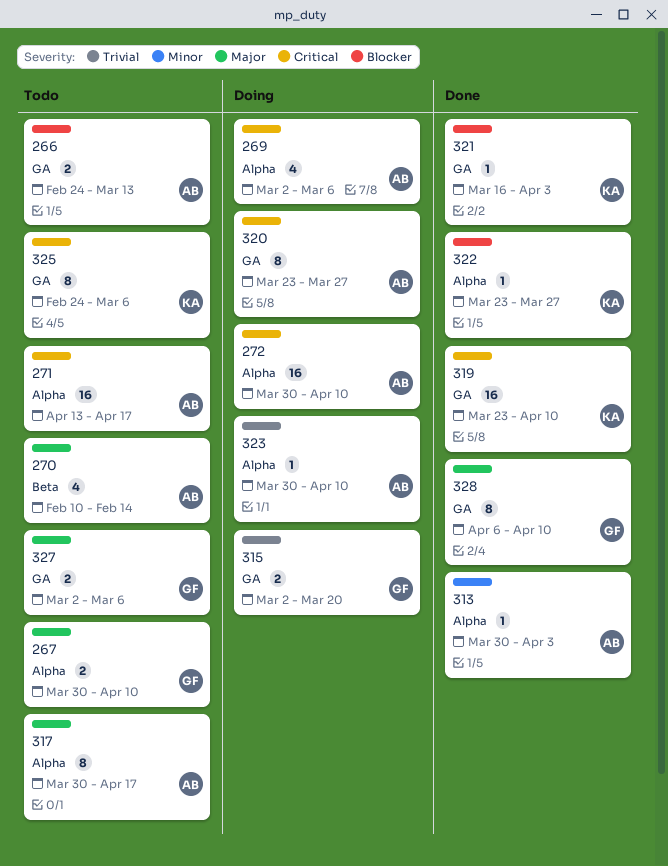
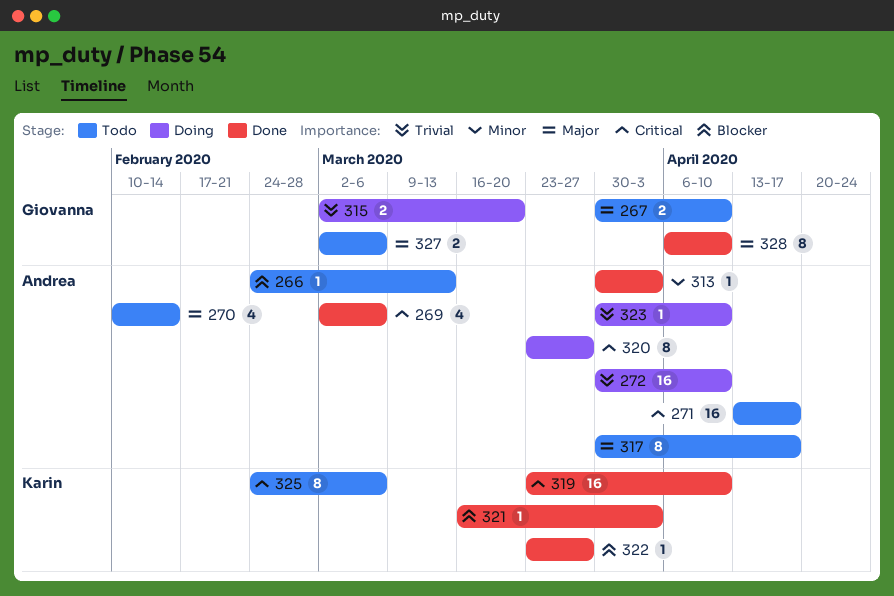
266, estimate: 2 -> 1
269, status: Doing -> Done
272, priority: Critical -> Trivial

